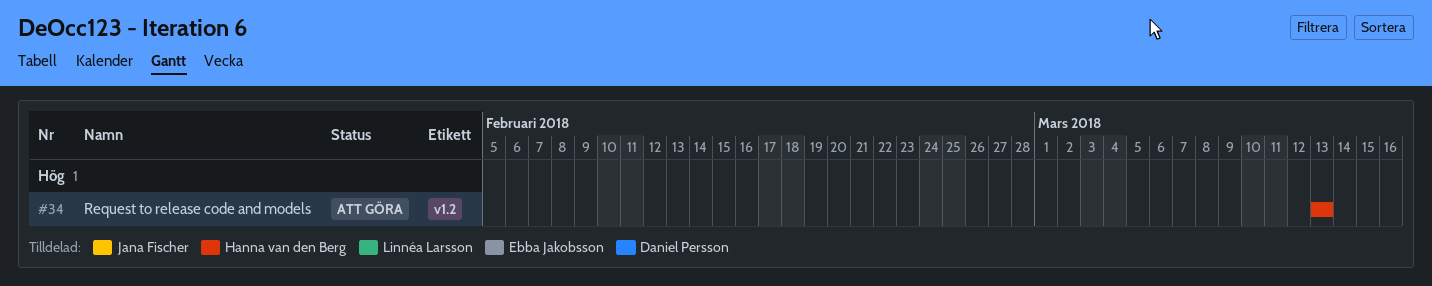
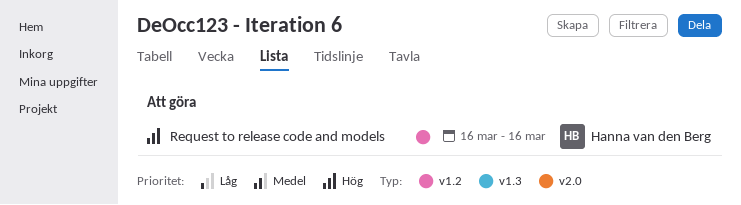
Request to release code and models, start: Mar 13 -> Mar 16
Request to release code and models, due: Mar 13 -> Mar 16

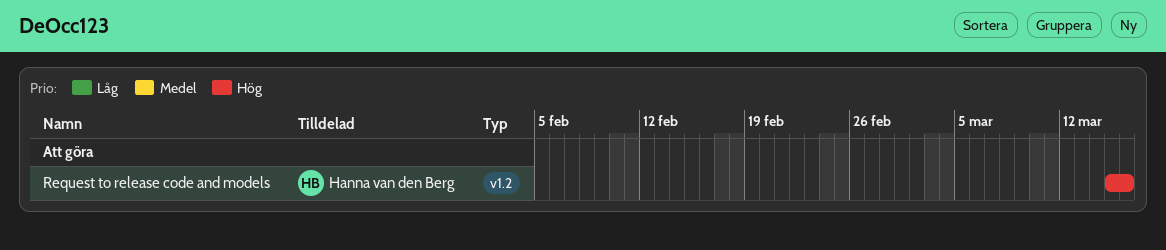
Request to release code and models, start: Mar 16 -> Mar 15

